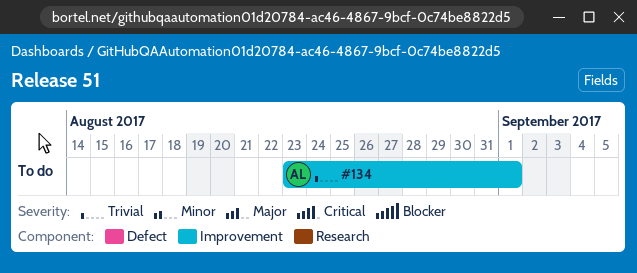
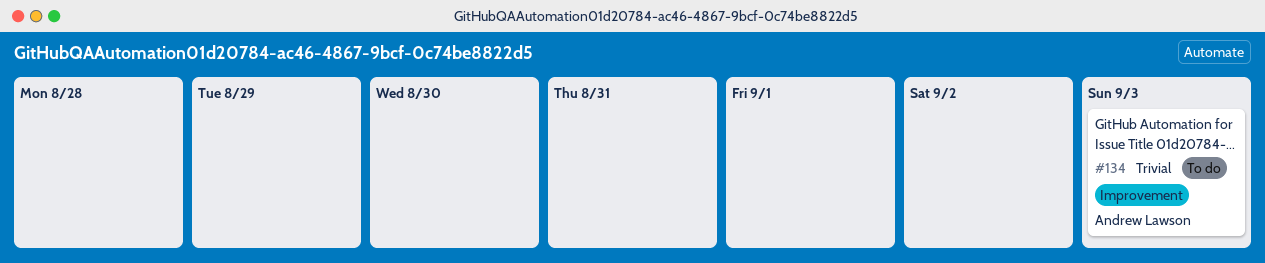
#134, due: Sep 1 -> Sep 3

